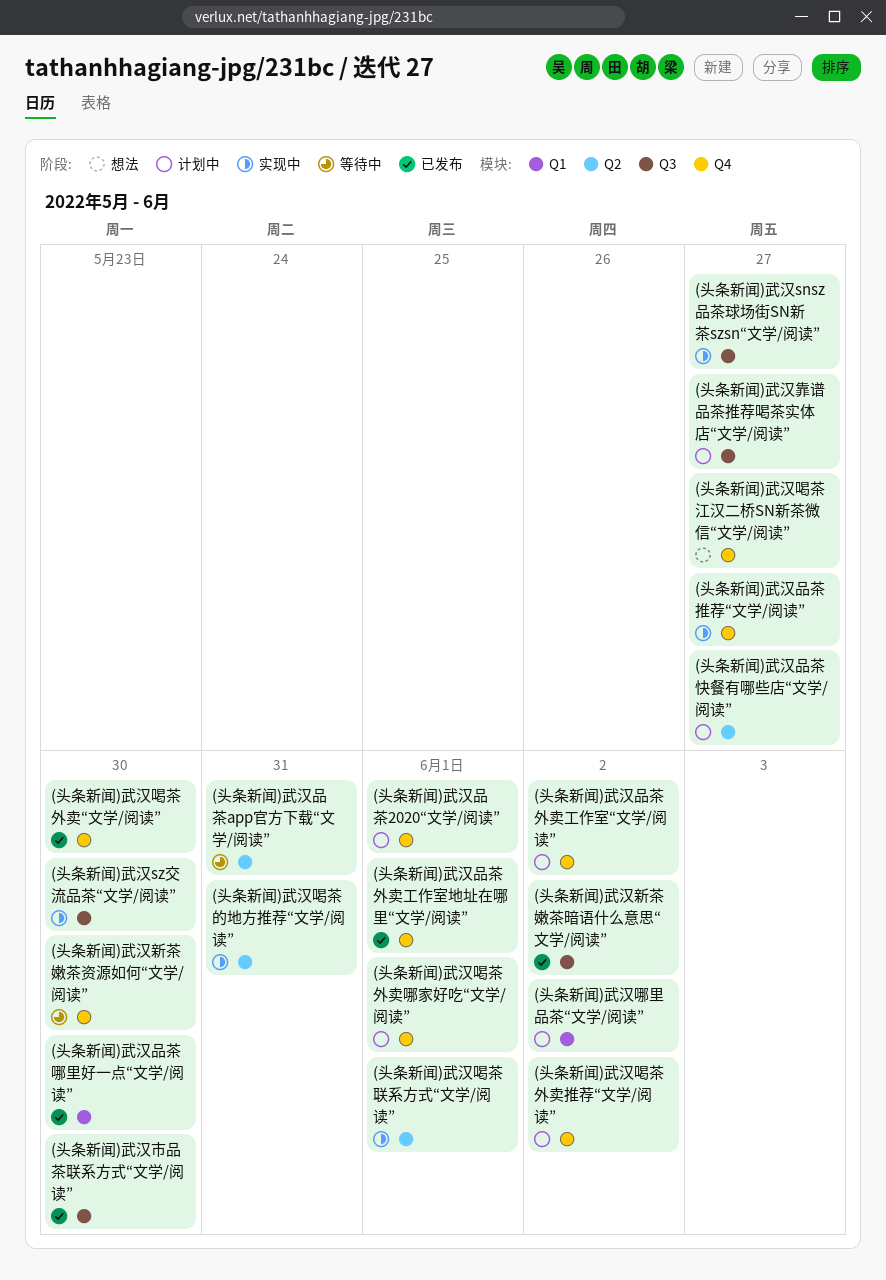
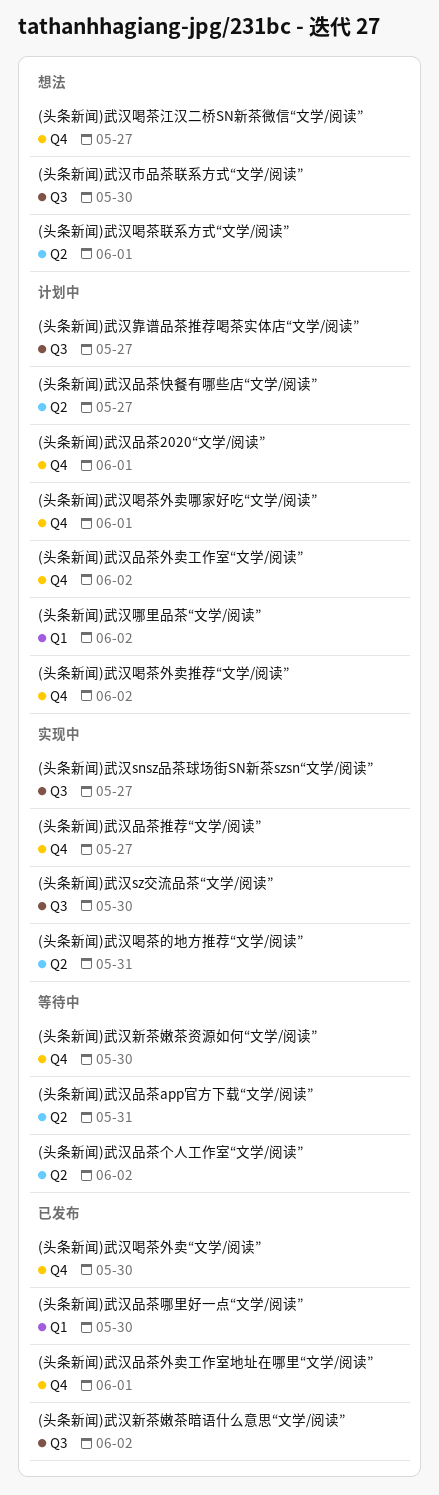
(头条新闻)武汉品茶个人工作室“文学/阅读”: none -> present
(头条新闻)武汉喝茶联系方式“文学/阅读”, status: 实现中 -> 想法
(头条新闻)武汉市品茶联系方式“文学/阅读”, status: 已发布 -> 想法

